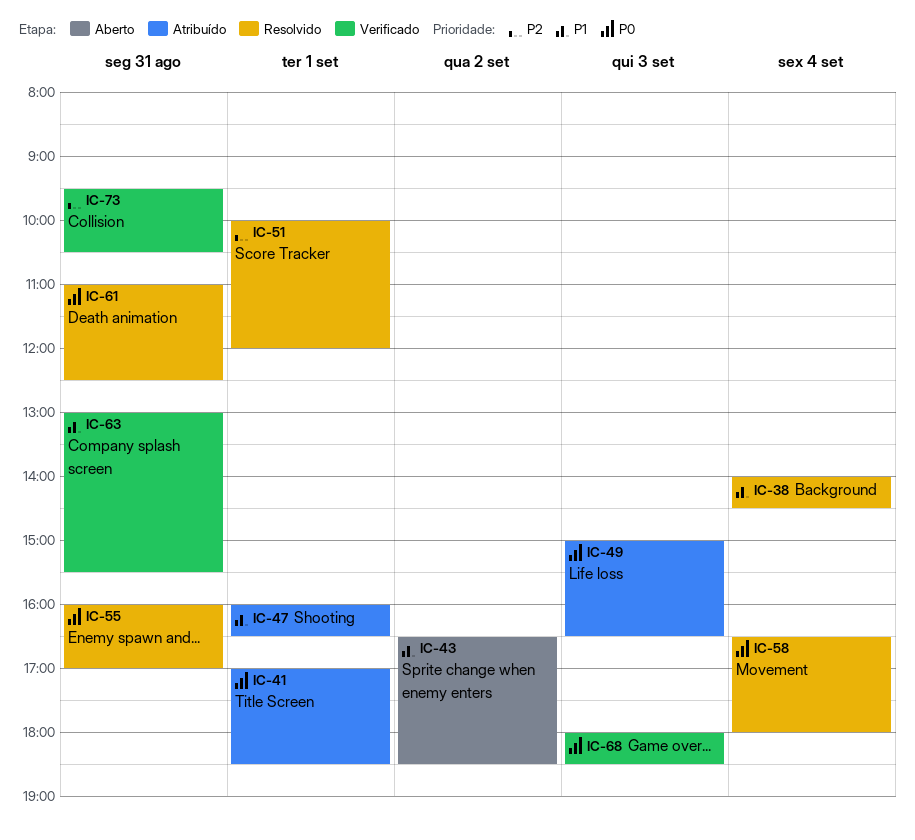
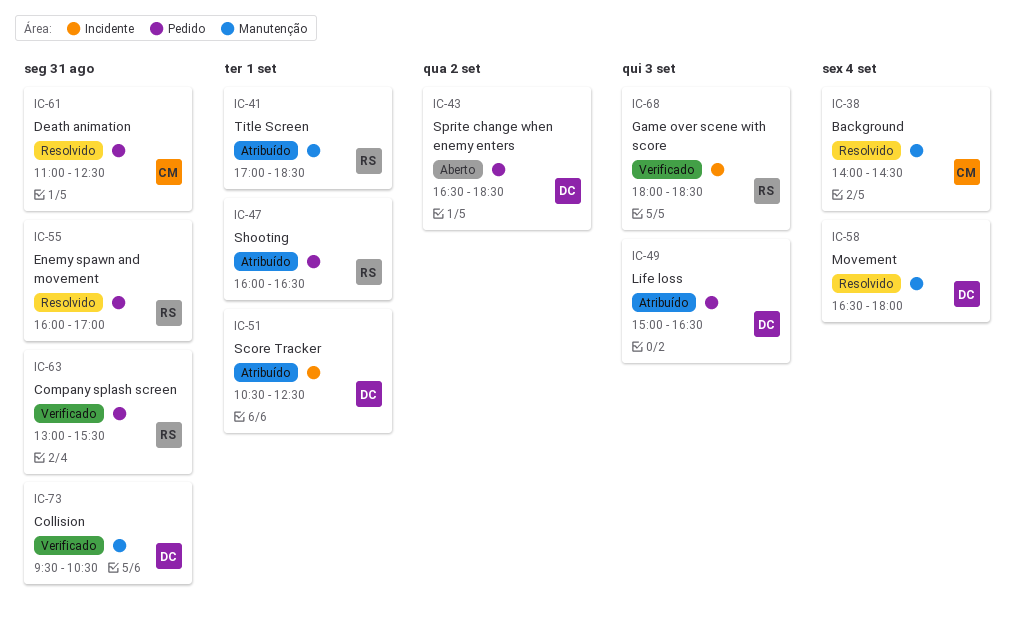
IC-51, status: Resolvido -> Atribuído
IC-51, begins: 10:00 -> 10:30
IC-51, ends: 12:00 -> 12:30

